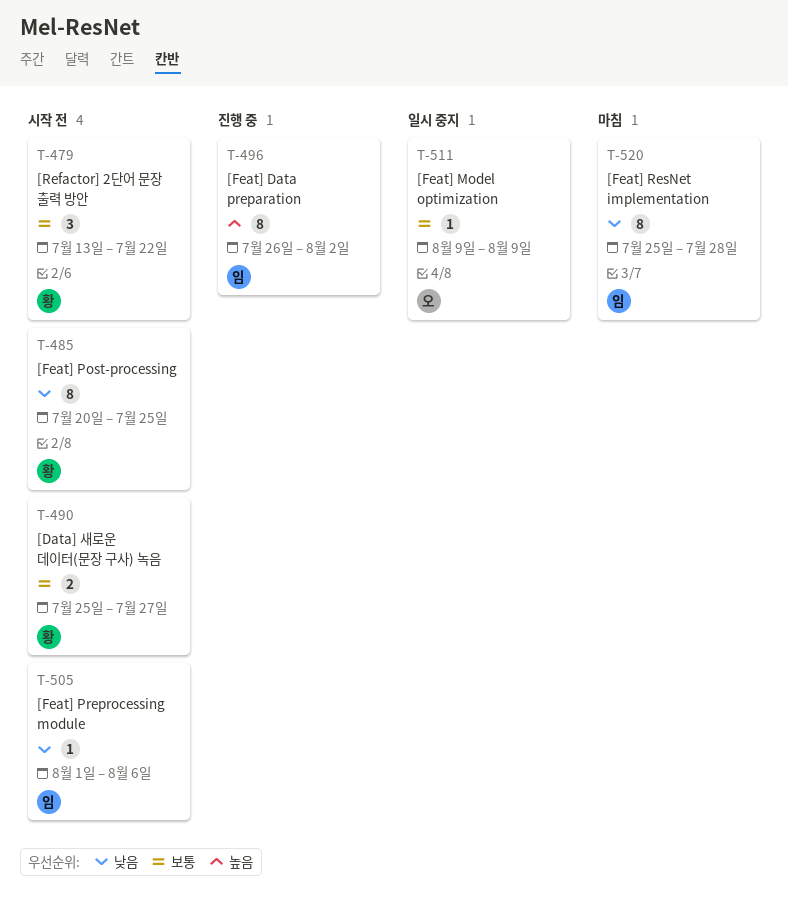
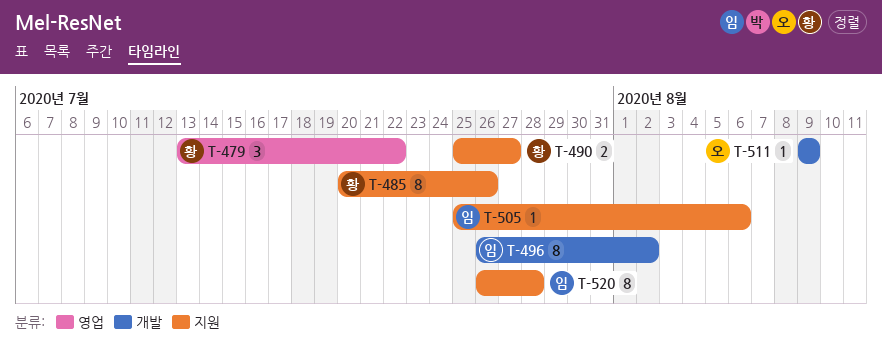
T-485, due: Jul 25 -> Jul 26
T-505, start: Aug 1 -> Jul 25
T-520, start: Jul 25 -> Jul 26

